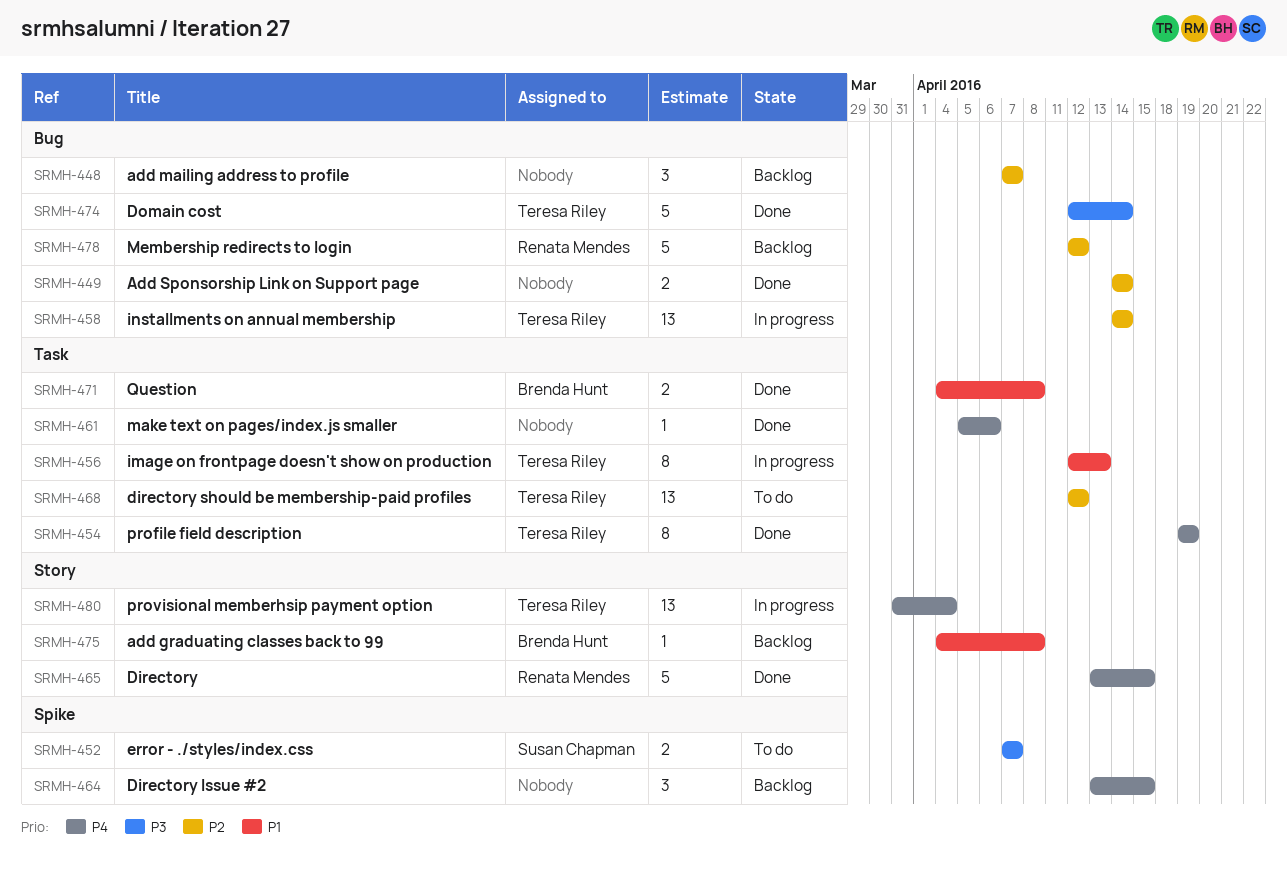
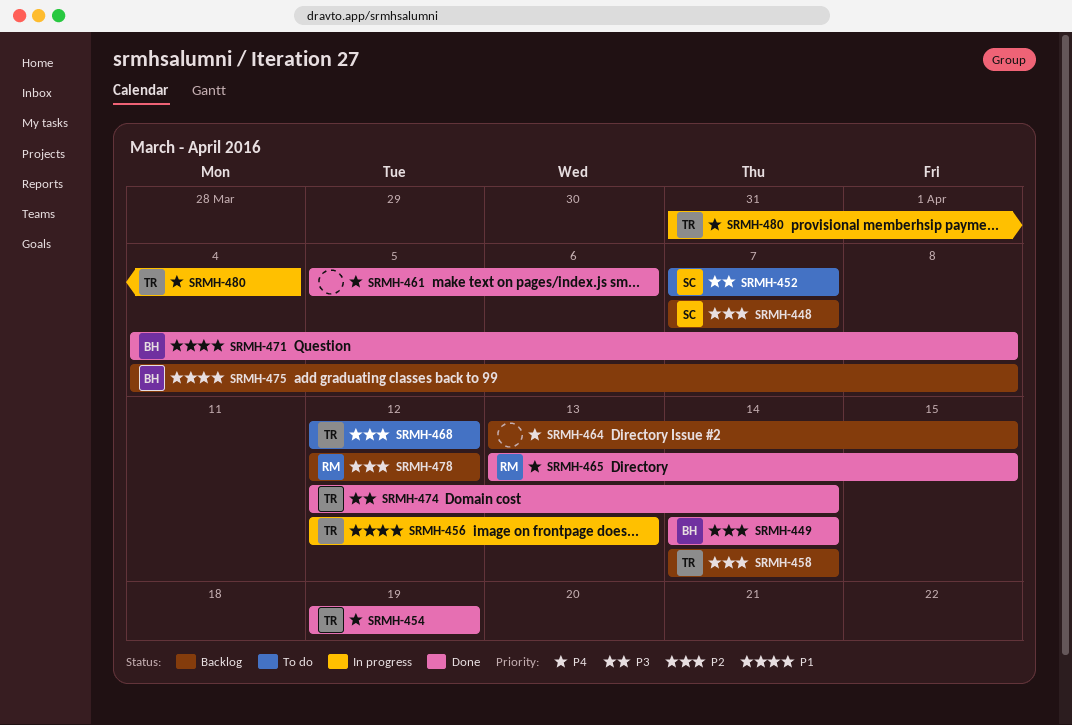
SRMH-448, owner: none -> Susan Chapman
SRMH-449, owner: none -> Brenda Hunt
SRMH-458, status: In progress -> Backlog

